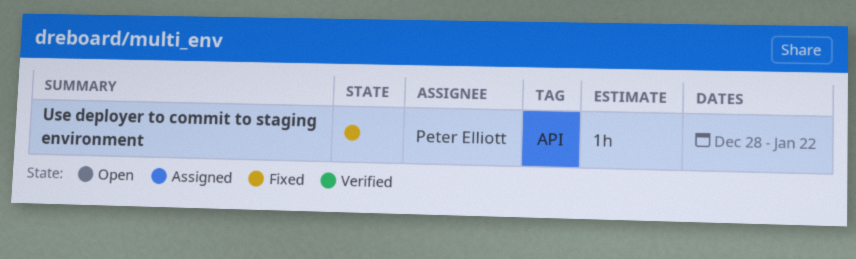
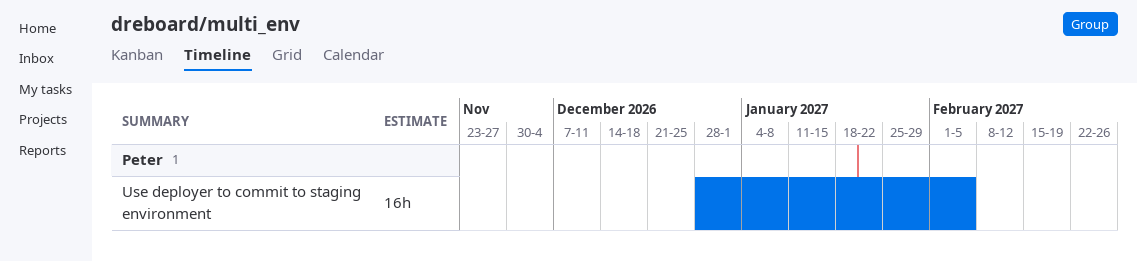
Use deployer to commit to staging environment, estimate: 1h -> 16h
Use deployer to commit to staging environment, due: Jan 22 -> Feb 5

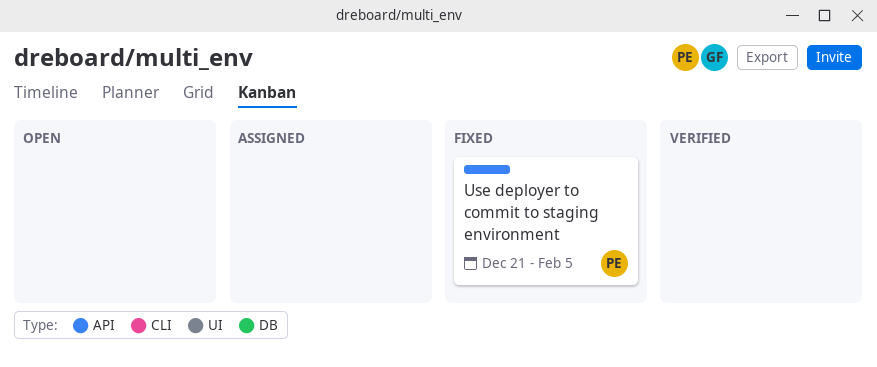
Use deployer to commit to staging environment, start: Dec 28 -> Dec 21

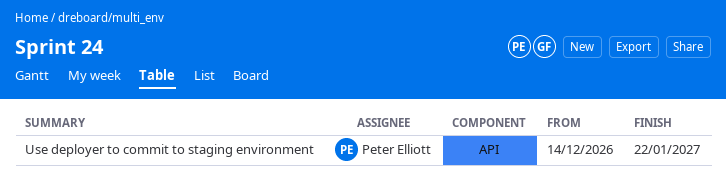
Use deployer to commit to staging environment, start: Dec 21 -> Dec 14
Use deployer to commit to staging environment, due: Feb 5 -> Jan 22

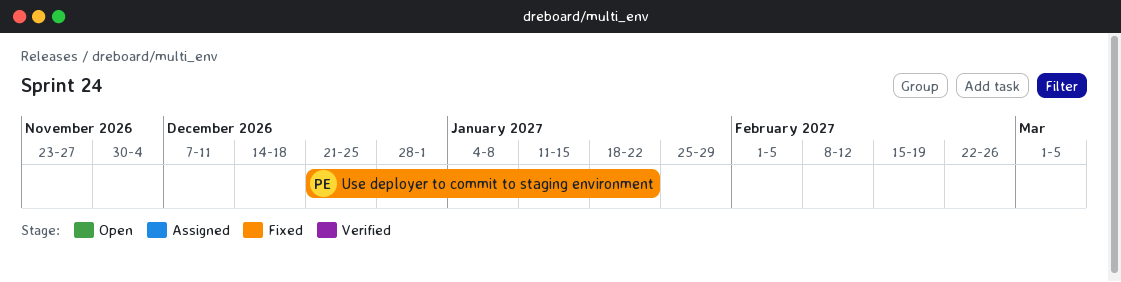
Use deployer to commit to staging environment, start: Dec 14 -> Dec 21

